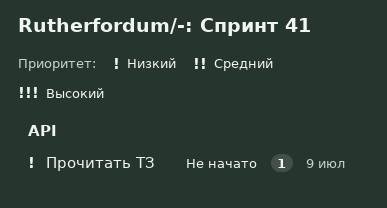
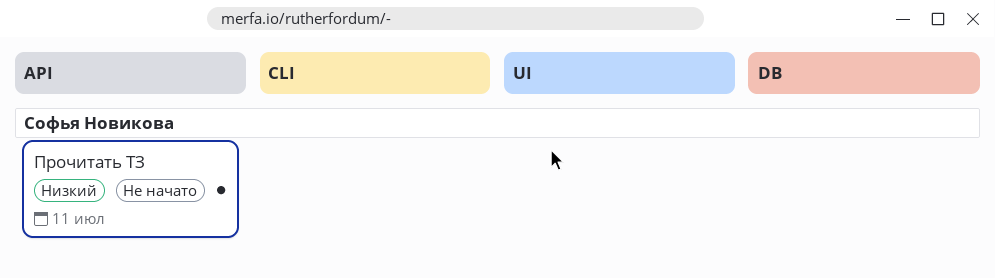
Прочитать ТЗ, due: Jul 9 -> Jul 11

